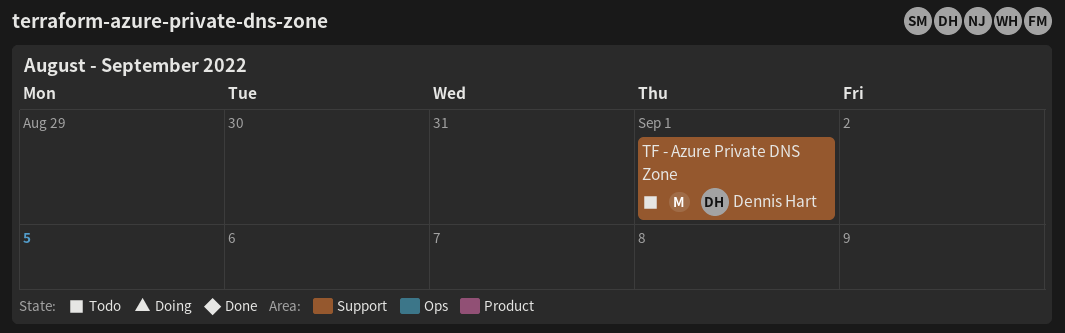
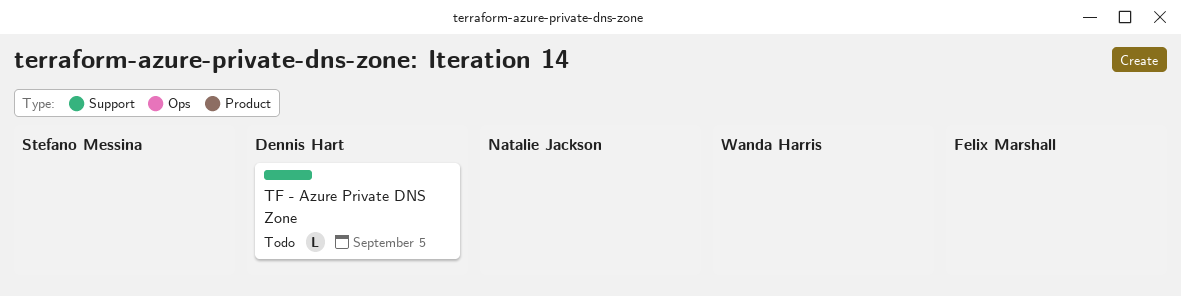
TF - Azure Private DNS Zone, estimate: M -> L
TF - Azure Private DNS Zone, due: Sep 1 -> Sep 5

